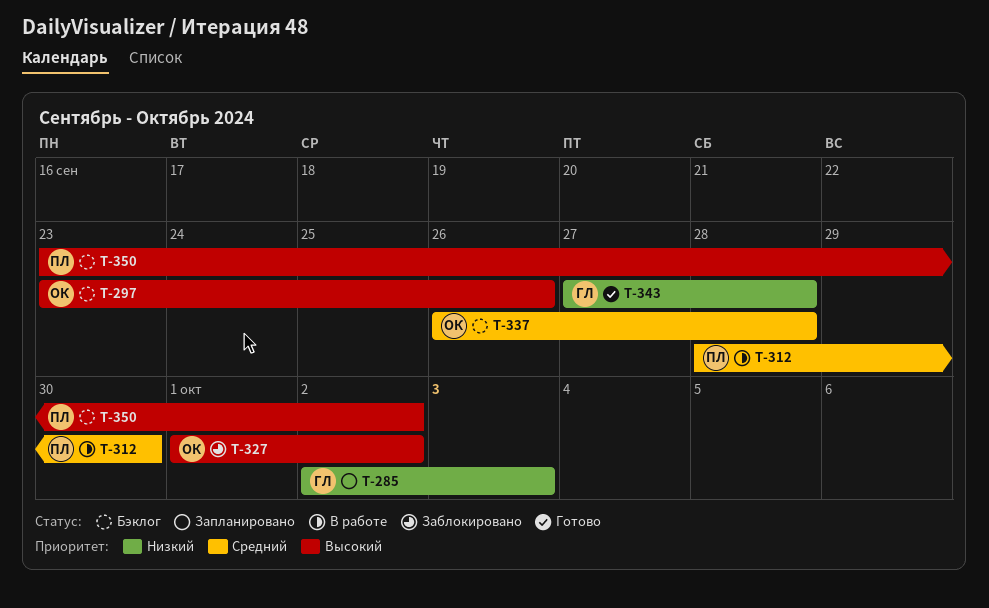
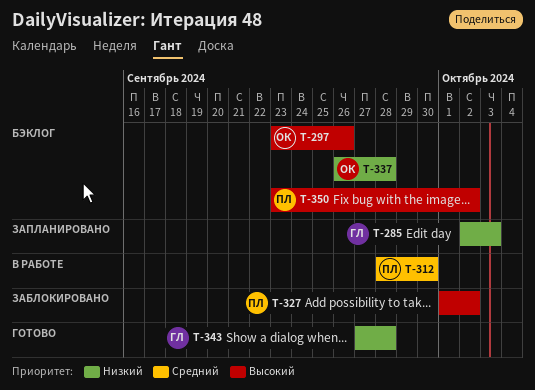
T-327, owner: ОК -> ПЛ
T-337, priority: Средний -> Низкий

